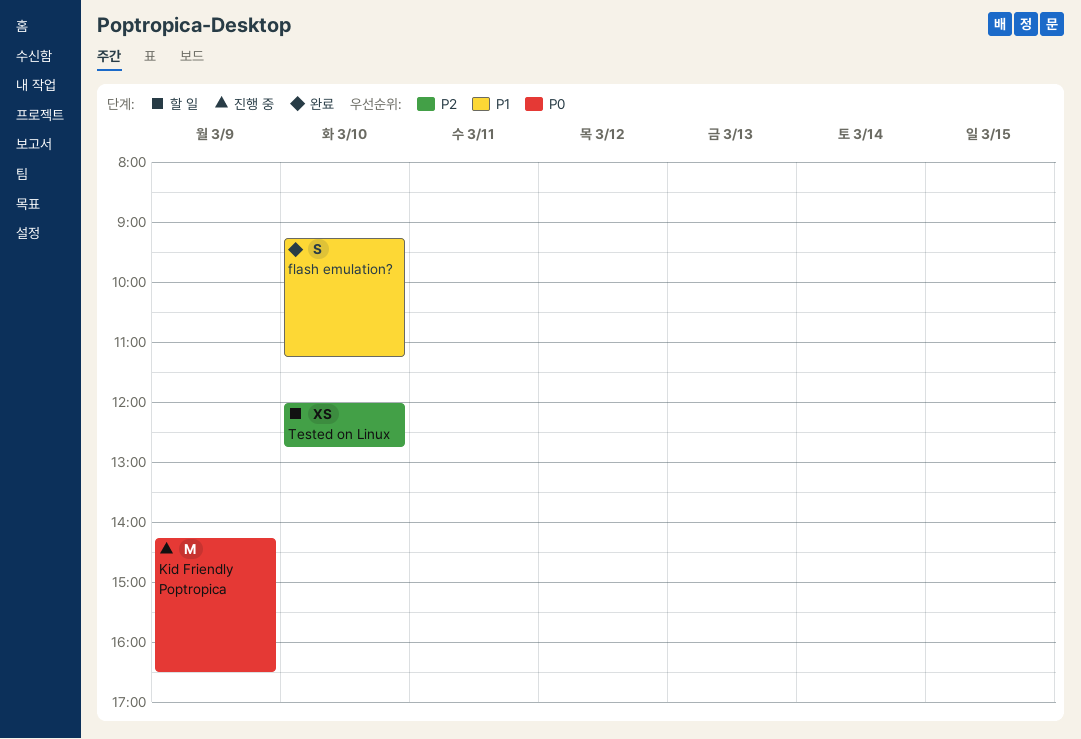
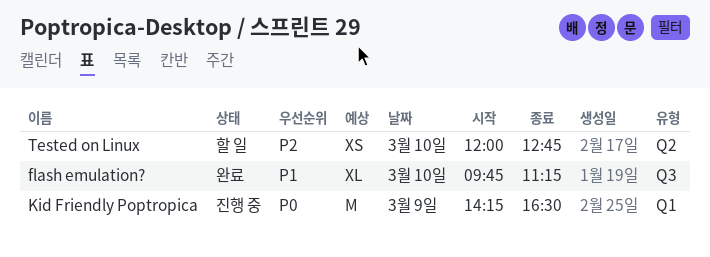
flash emulation?, estimate: S -> XL
flash emulation?, begins: 09:15 -> 09:45

